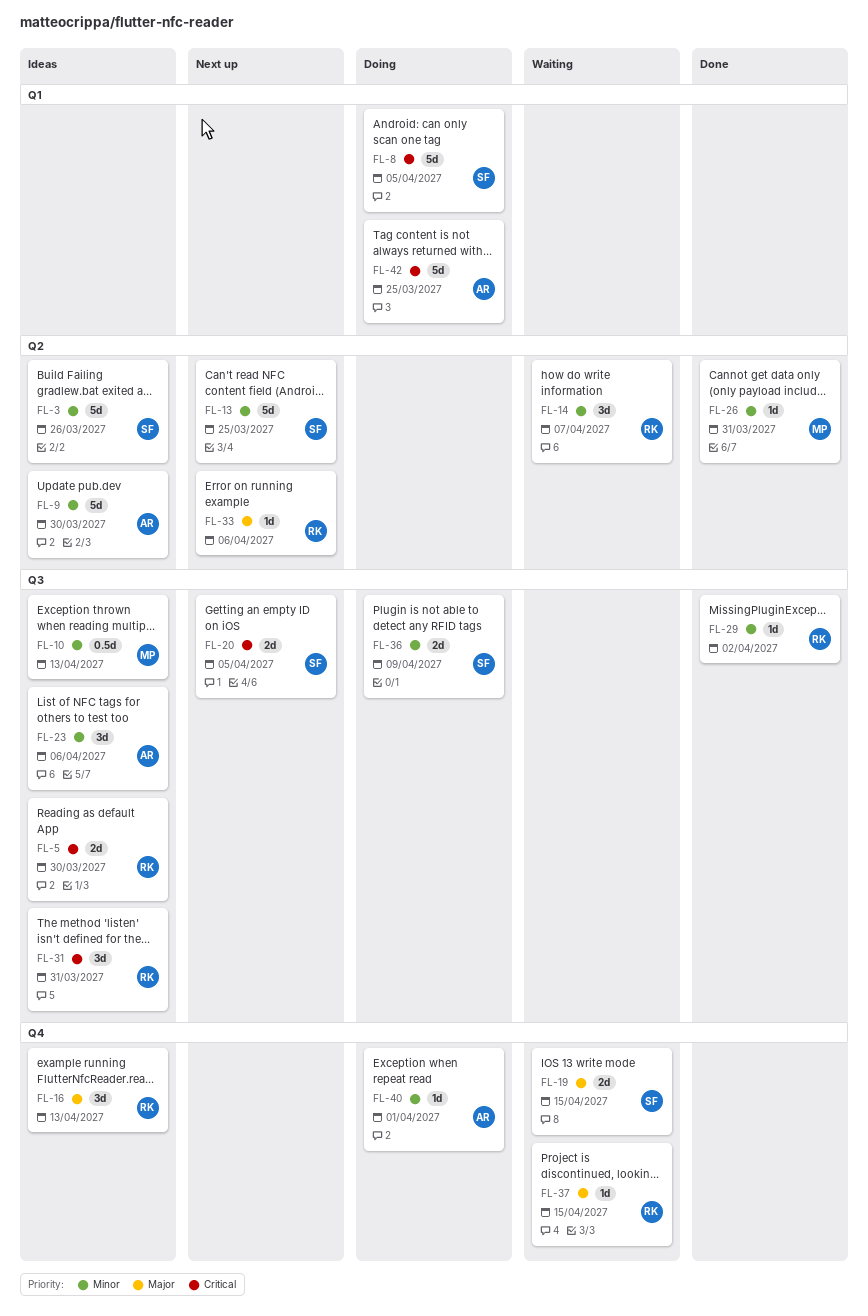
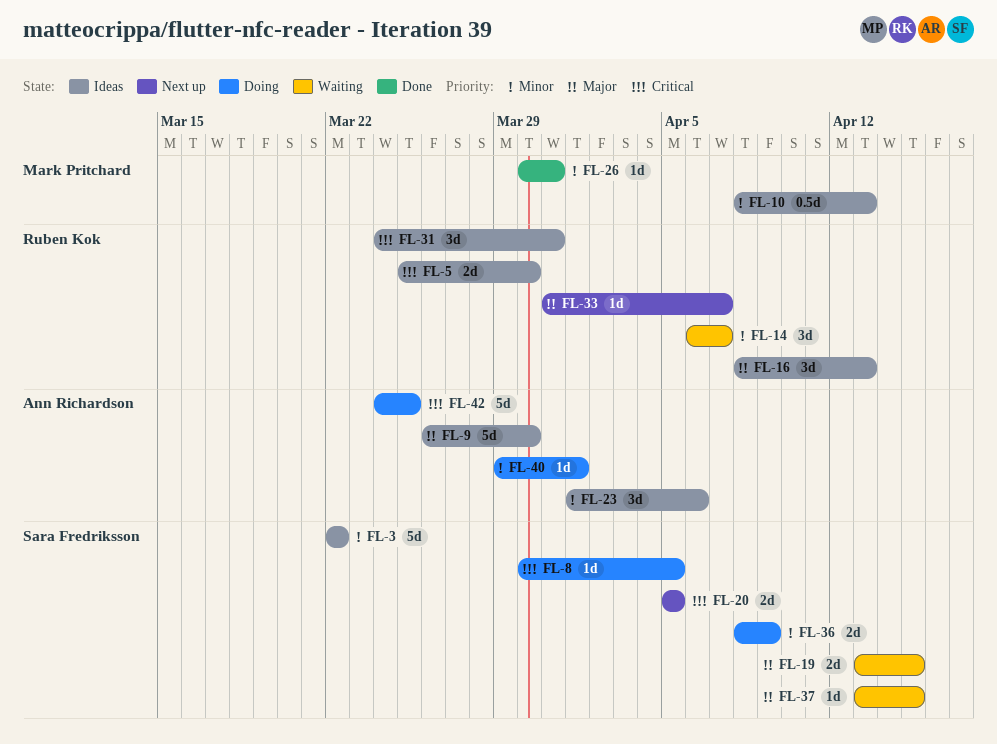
FL-3, due: Mar 26 -> Mar 22
FL-8, estimate: 5d -> 1d
FL-9, priority: Minor -> Major
FL-13: present -> none
FL-29: present -> none
FL-33, due: Apr 6 -> Apr 7
FL-37, owner: Ruben Kok -> Sara Fredriksson

